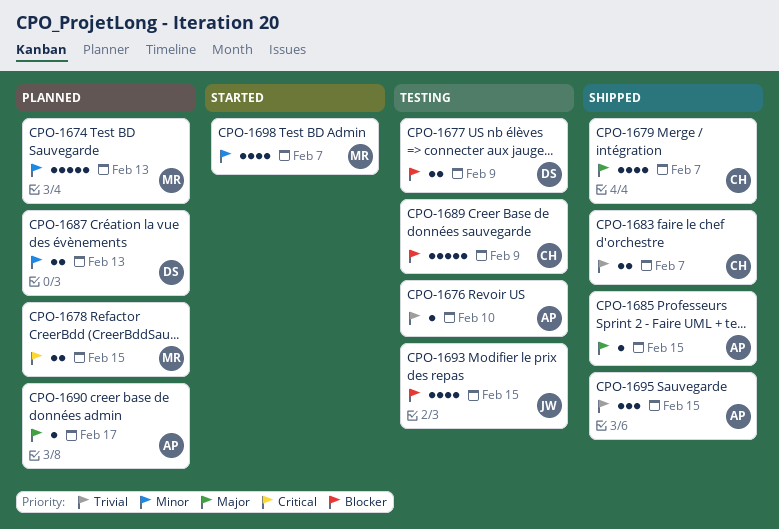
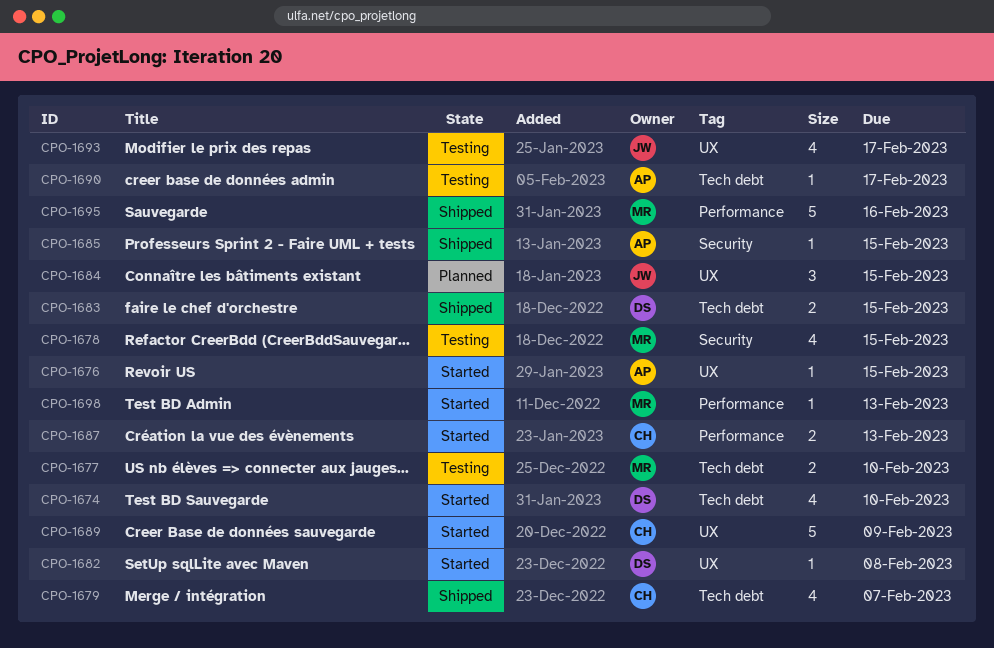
CPO-1674, status: Planned -> Started
CPO-1674, owner: MR -> DS
CPO-1674, estimate: 5 -> 4
CPO-1674, due: Feb 13 -> Feb 10
CPO-1676, status: Testing -> Started
CPO-1676, due: Feb 10 -> Feb 15
CPO-1677, owner: DS -> MR
CPO-1677, due: Feb 9 -> Feb 10
CPO-1678, status: Planned -> Testing
CPO-1678, estimate: 2 -> 4
CPO-1682: none -> present
CPO-1683, owner: CH -> DS
CPO-1683, due: Feb 7 -> Feb 15
CPO-1684: none -> present
CPO-1687, status: Planned -> Started
CPO-1687, owner: DS -> CH
CPO-1689, status: Testing -> Started
CPO-1690, status: Planned -> Testing
CPO-1693, due: Feb 15 -> Feb 17
CPO-1695, owner: AP -> MR
CPO-1695, estimate: 3 -> 5
CPO-1695, due: Feb 15 -> Feb 16
CPO-1698, estimate: 4 -> 1
CPO-1698, due: Feb 7 -> Feb 13

